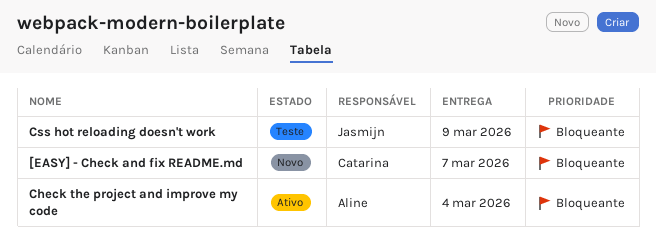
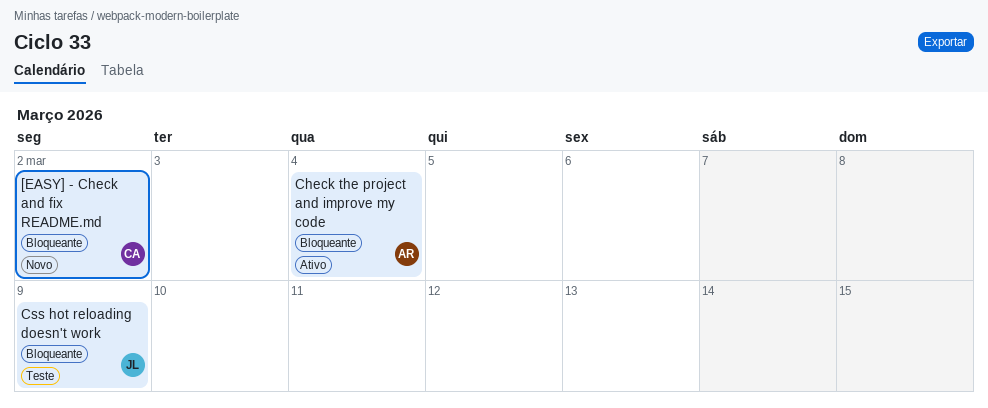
[EASY] - Check and fix README.md, due: Mar 7 -> Mar 2

